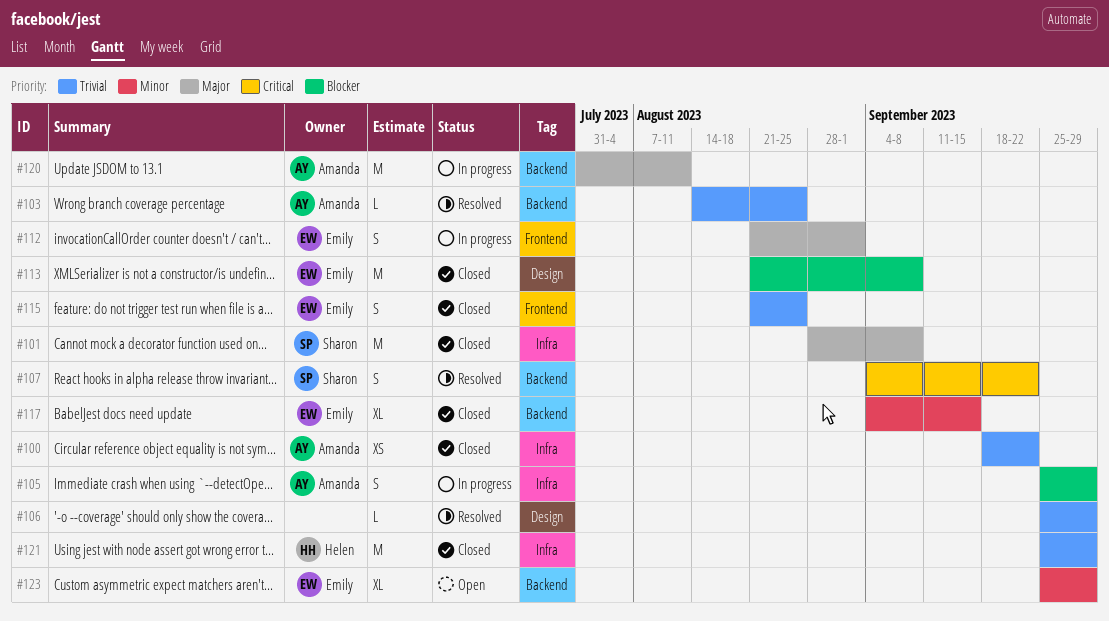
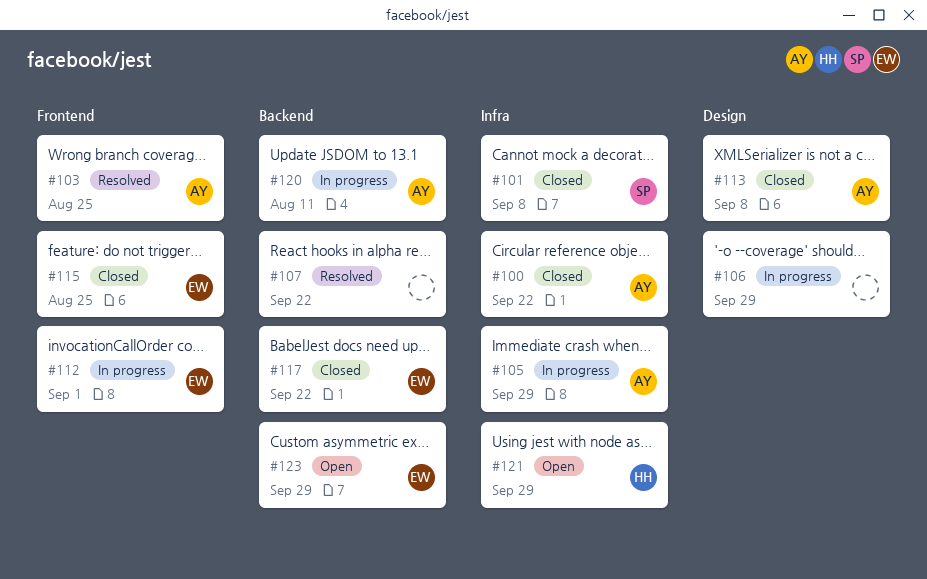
#103, label: Backend -> Frontend
#106, status: Resolved -> In progress
#107, owner: Sharon -> none
#113, owner: Emily -> Amanda
#117, due: Sep 15 -> Sep 22
#121, status: Closed -> Open

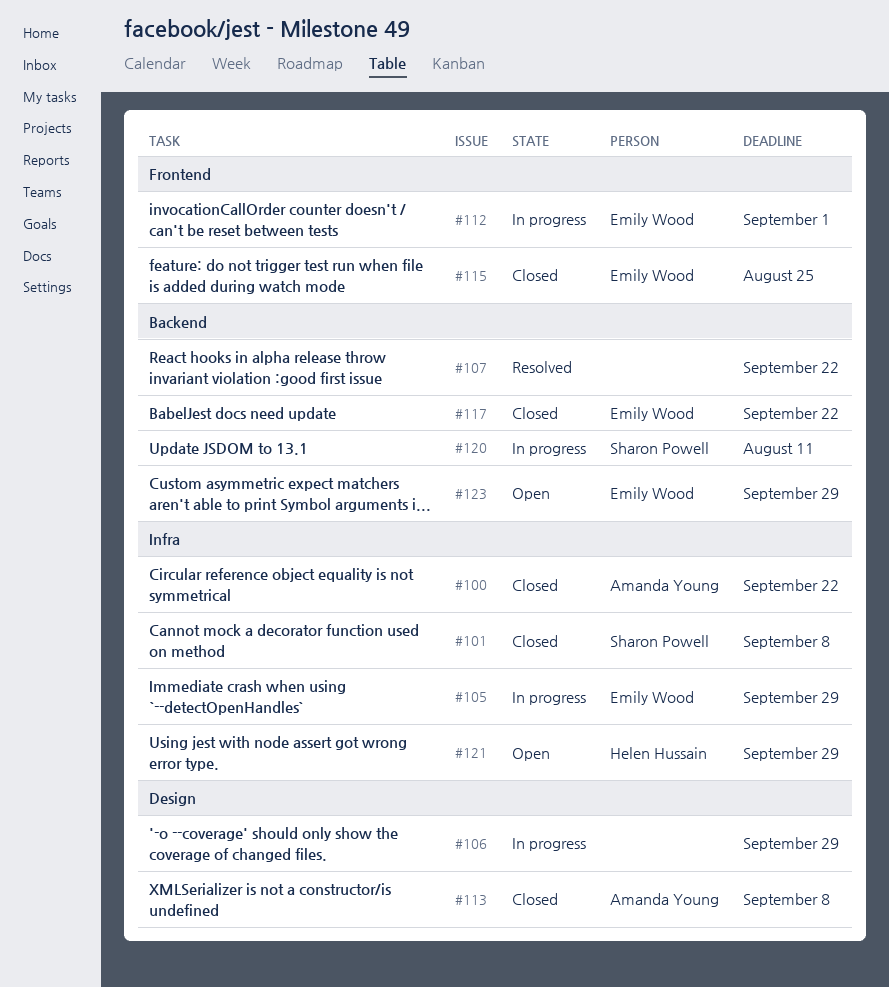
#103: present -> none
#105, owner: Amanda Young -> Emily Wood
#120, owner: Amanda Young -> Sharon Powell

